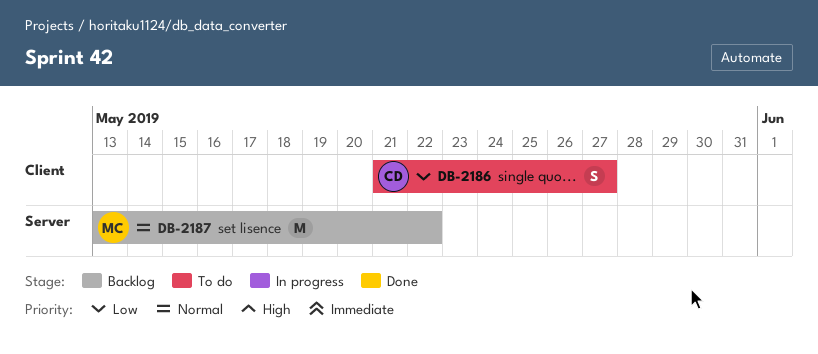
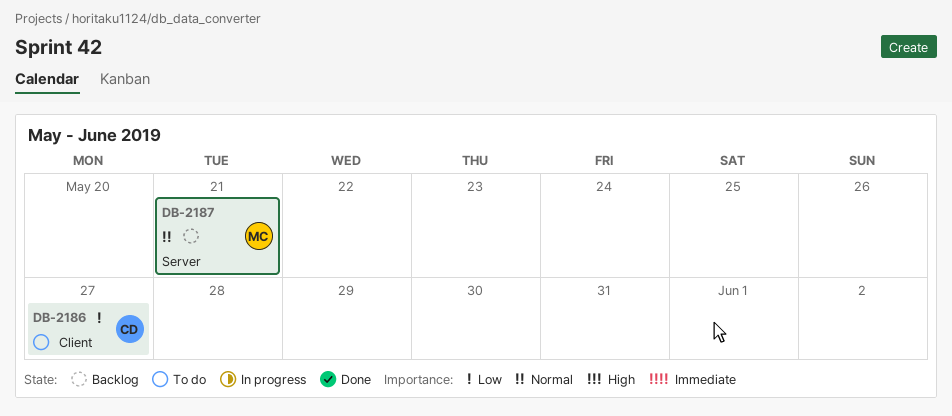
DB-2187, due: May 22 -> May 21

